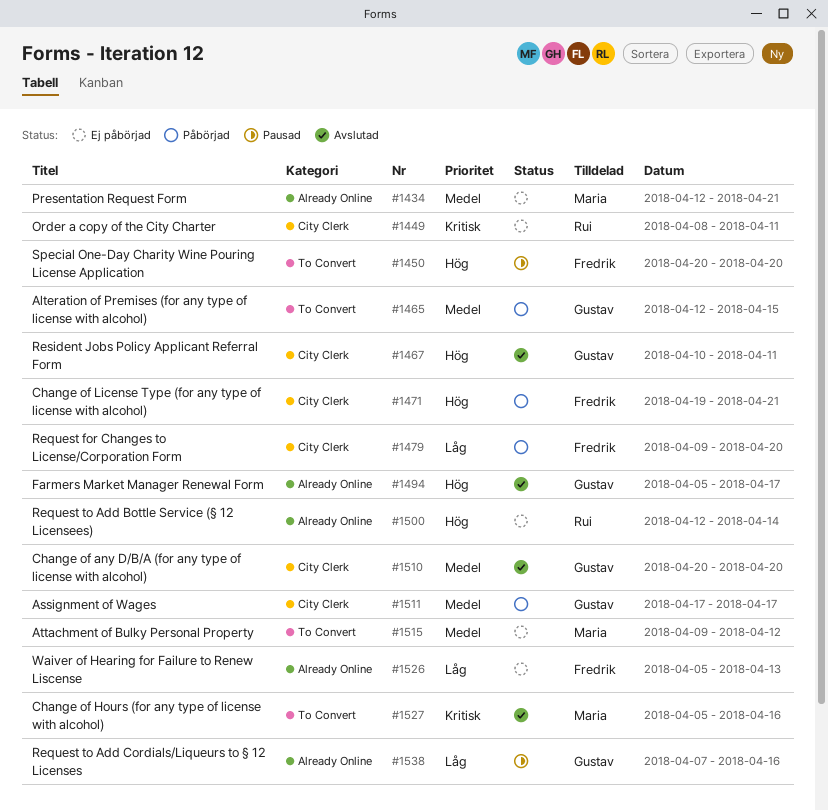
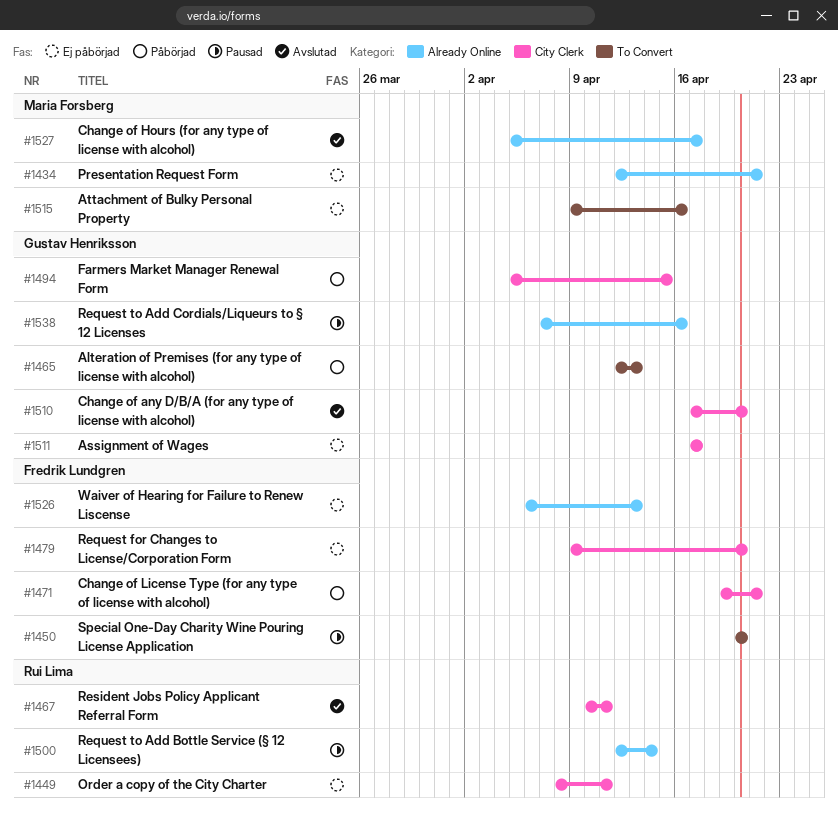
#1465, due: Apr 15 -> Apr 13
#1467, owner: Gustav Henriksson -> Rui Lima
#1479, status: Påbörjad -> Ej påbörjad
#1494, status: Avslutad -> Påbörjad
#1494, label: Already Online -> City Clerk
#1494, due: Apr 17 -> Apr 15
#1500, status: Ej påbörjad -> Pausad
#1510, start: Apr 20 -> Apr 17
#1511, status: Påbörjad -> Ej påbörjad
#1515, due: Apr 12 -> Apr 16
#1526, start: Apr 5 -> Apr 6
#1527, label: To Convert -> Already Online
#1527, due: Apr 16 -> Apr 17

